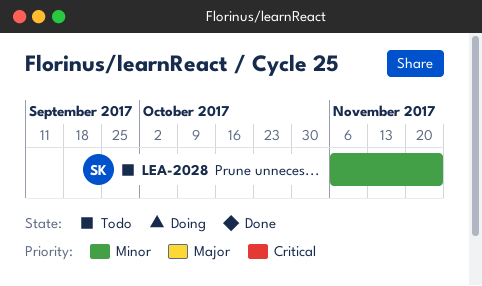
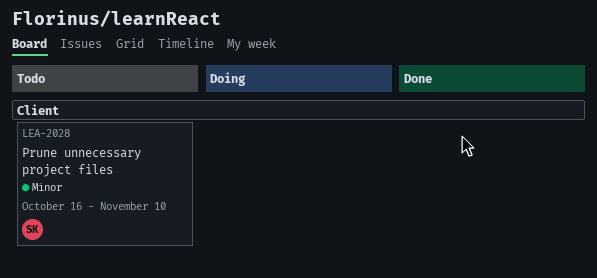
LEA-2028, start: Nov 6 -> Oct 16
LEA-2028, due: Nov 24 -> Nov 10

